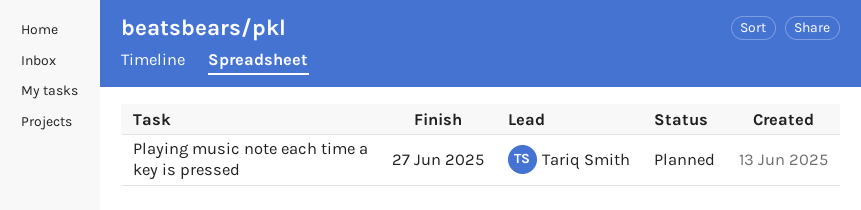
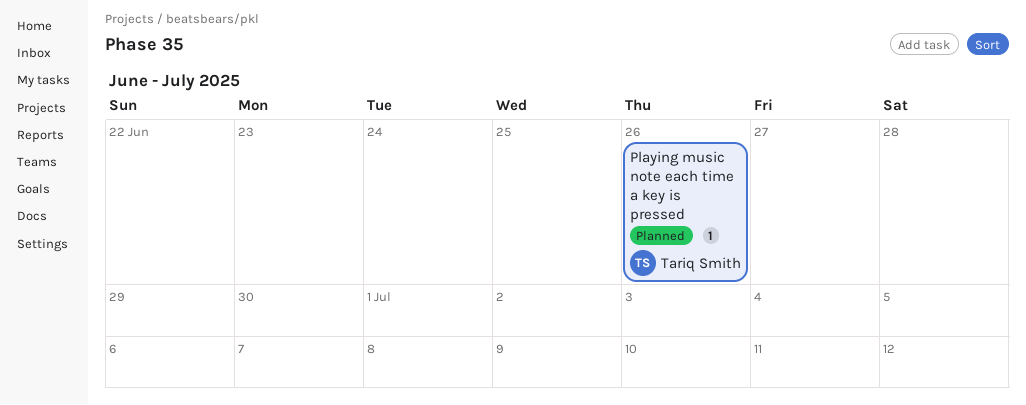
Playing music note each time a key is pressed, due: Jun 27 -> Jun 26

